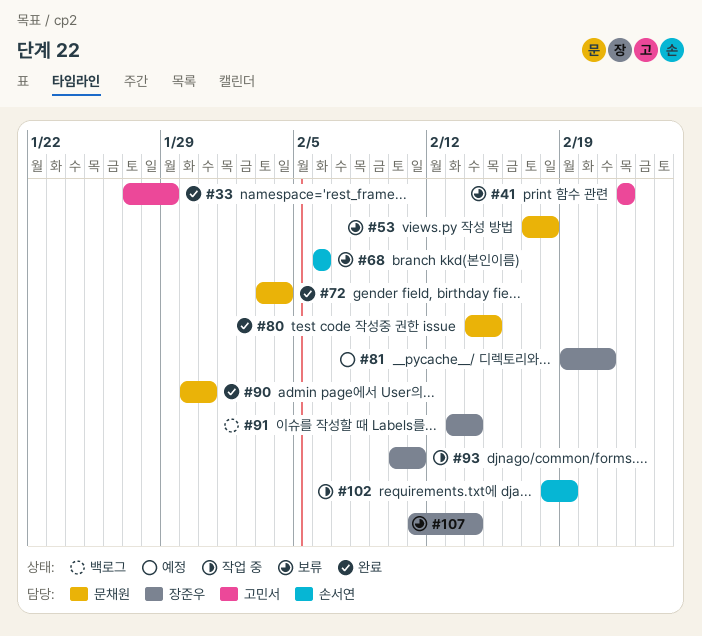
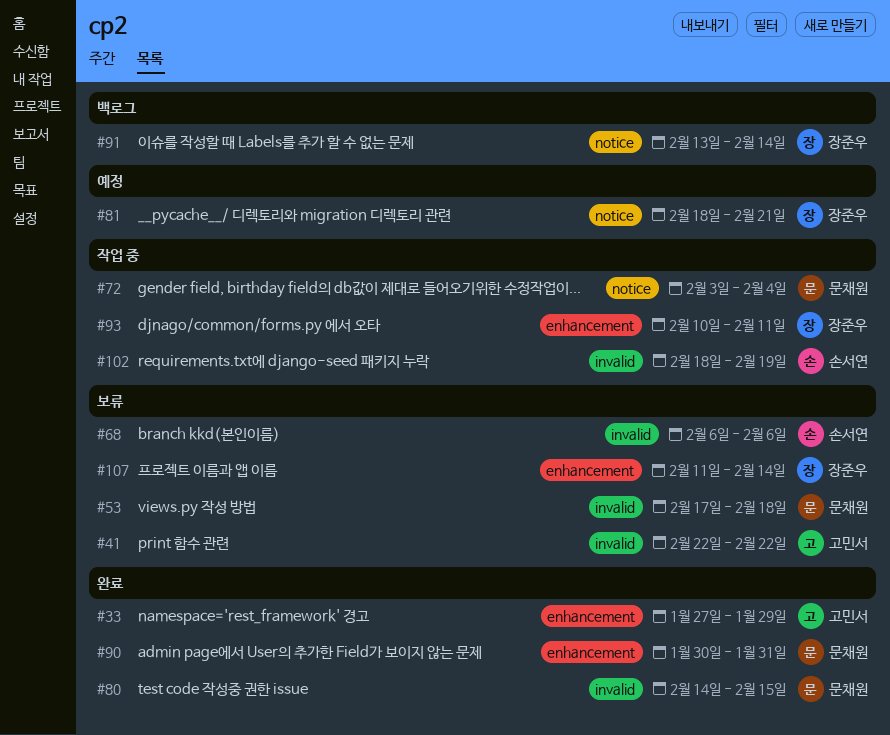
#72, status: 완료 -> 작업 중
#81, start: Feb 19 -> Feb 18

